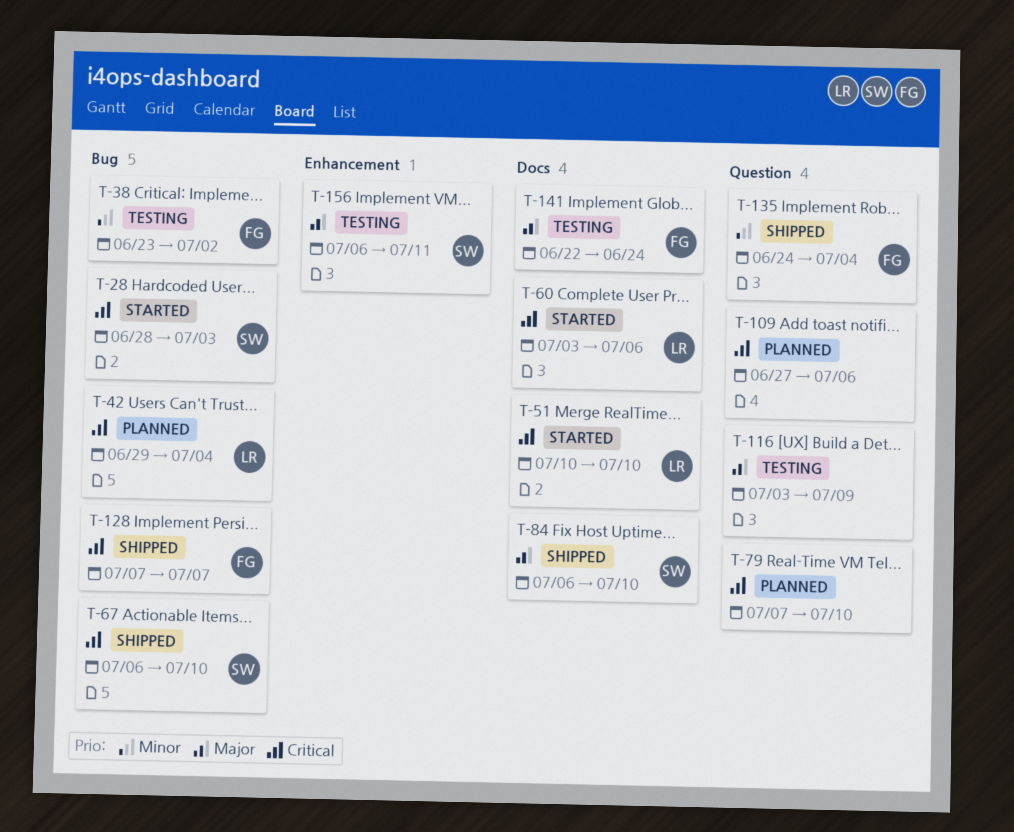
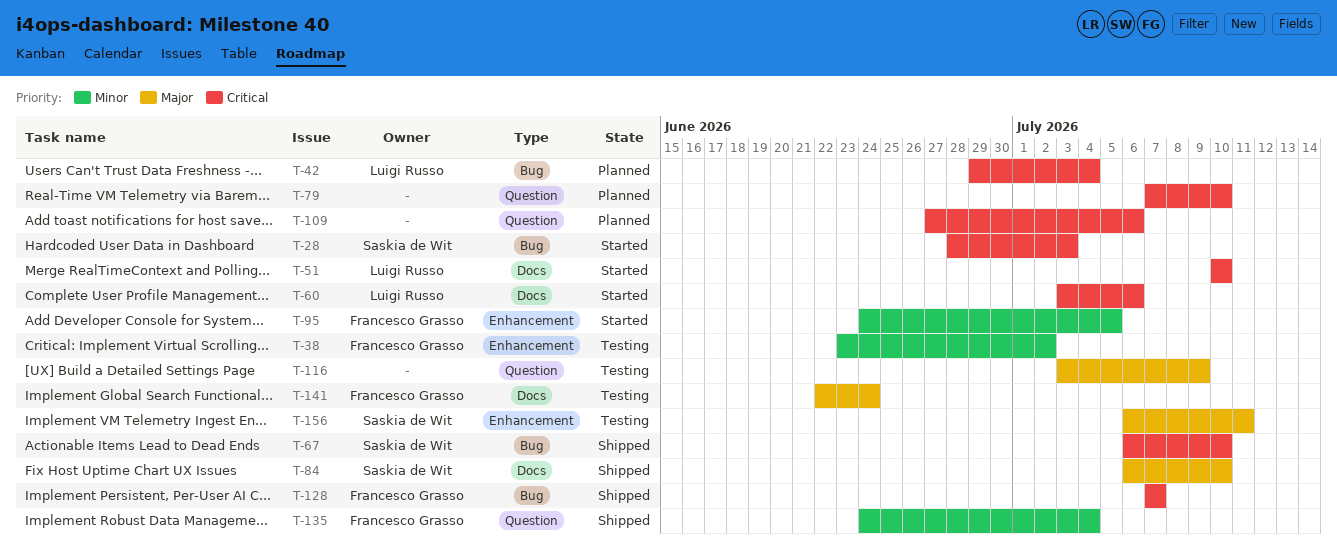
T-38, label: Bug -> Enhancement
T-95: none -> present

